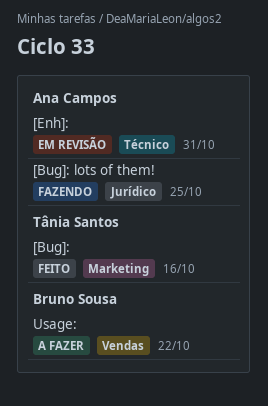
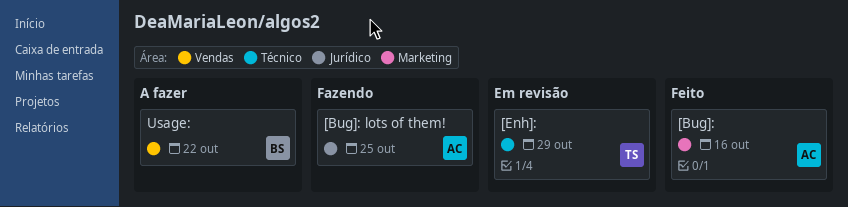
[Bug]:, owner: Tânia Santos -> Ana Campos
[Enh]:, owner: Ana Campos -> Tânia Santos
[Enh]:, due: Oct 31 -> Oct 29

